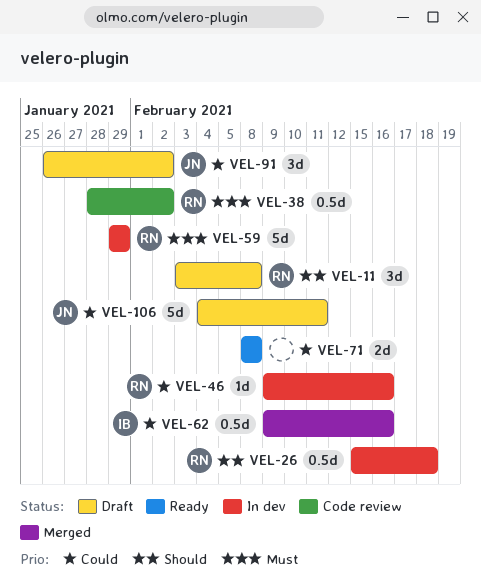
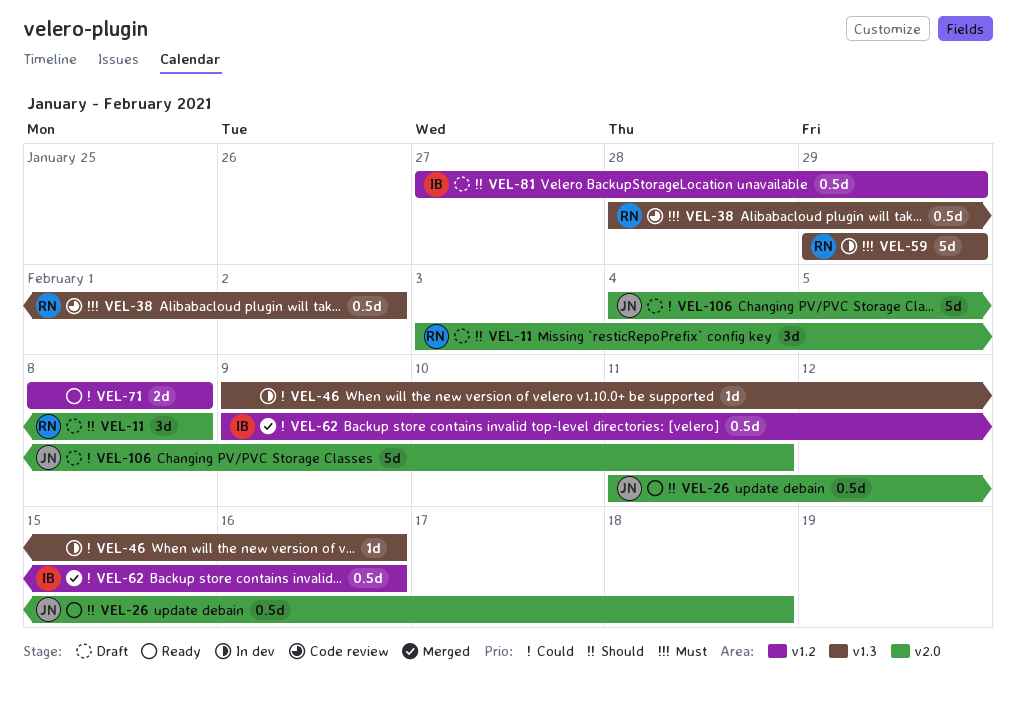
VEL-26, status: In dev -> Ready
VEL-26, owner: RN -> JN
VEL-26, start: Feb 15 -> Feb 11
VEL-46, owner: RN -> none
VEL-81: none -> present
VEL-91: present -> none

